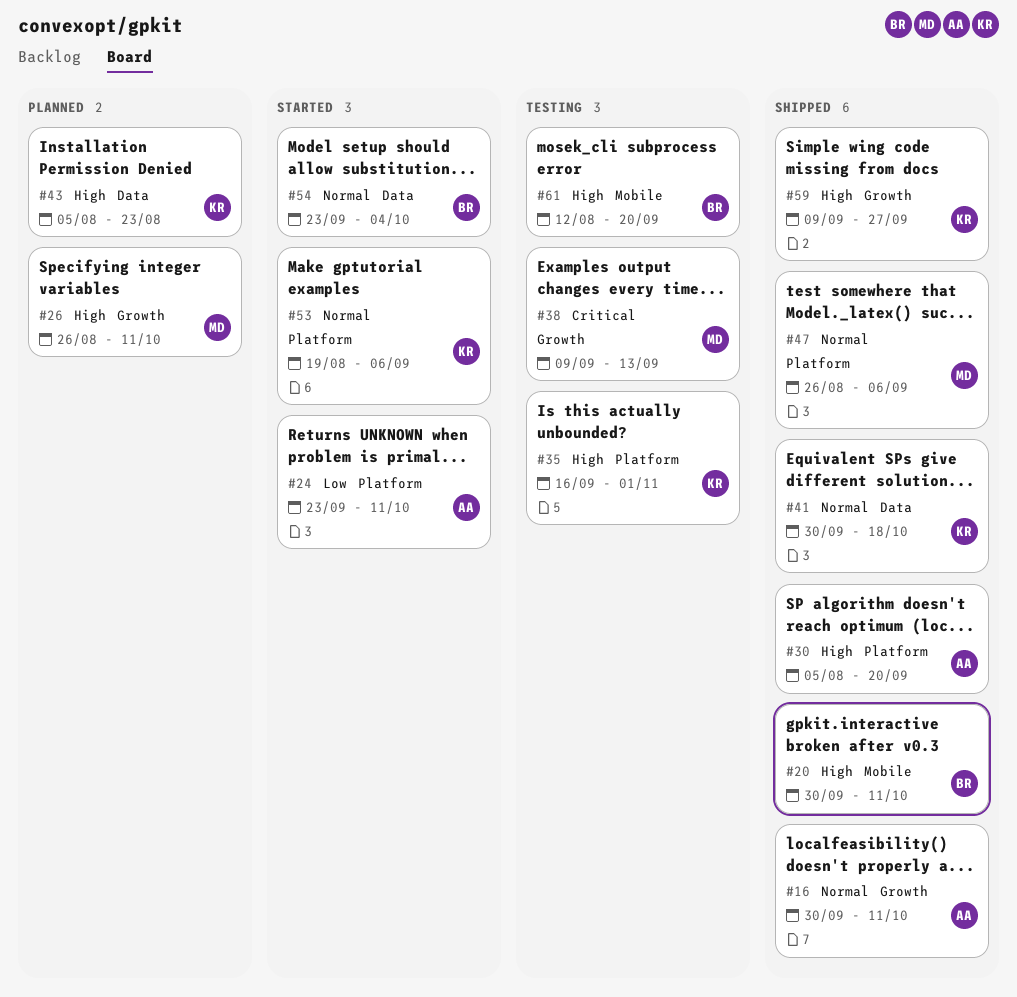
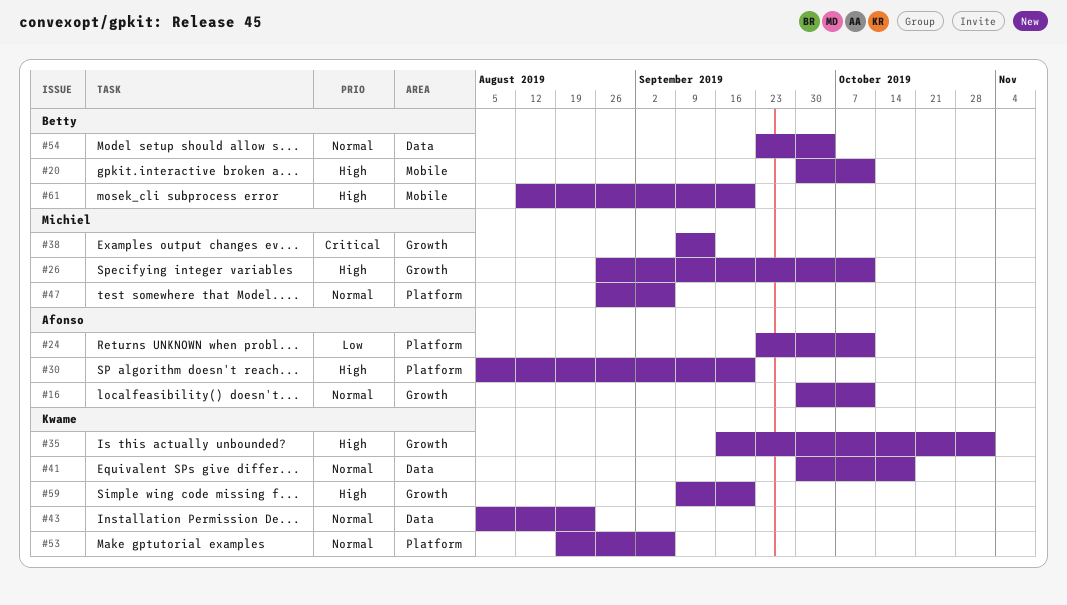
#35, label: Platform -> Growth
#43, priority: High -> Normal
#59, due: Sep 27 -> Sep 20

